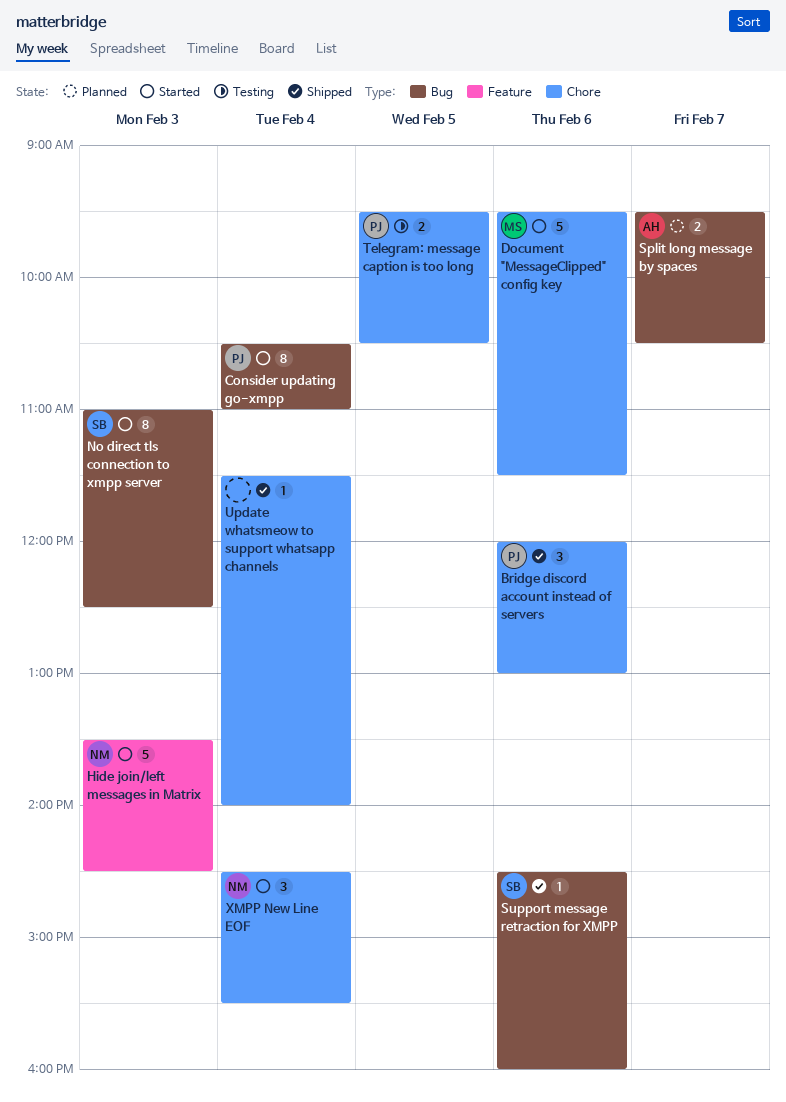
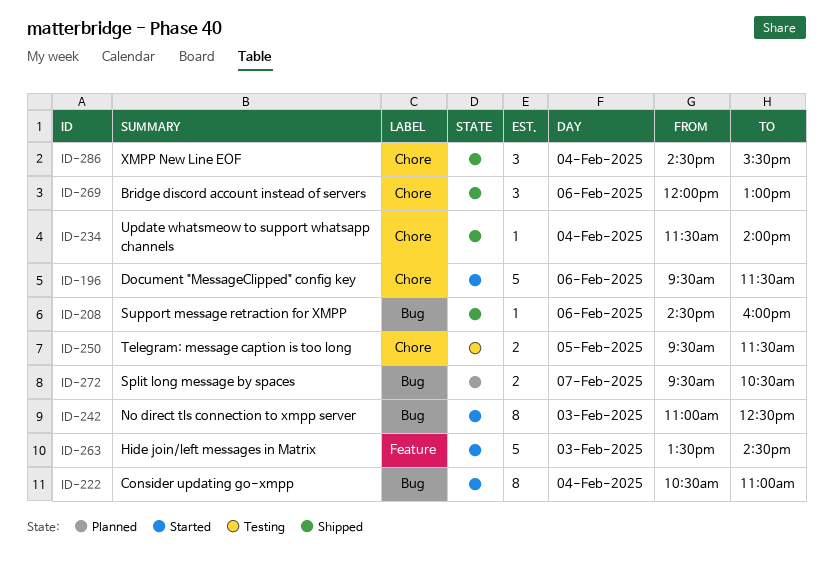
Telegram: message caption is too long, ends: 10:30 -> 11:30
XMPP New Line EOF, status: Started -> Shipped

